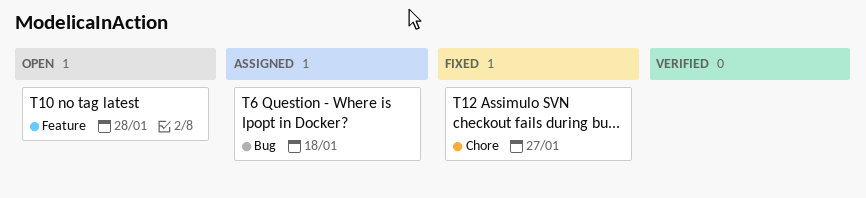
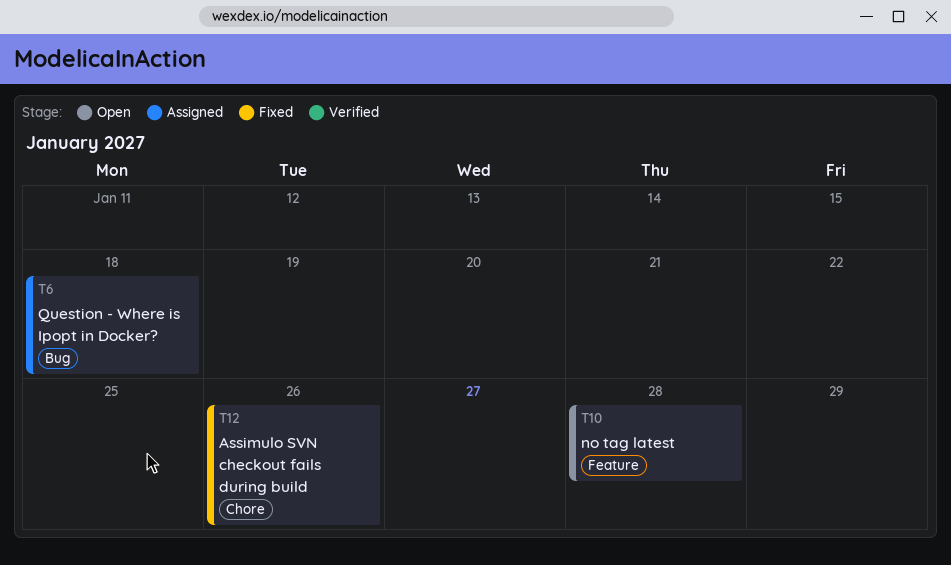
T12, due: Jan 27 -> Jan 26

